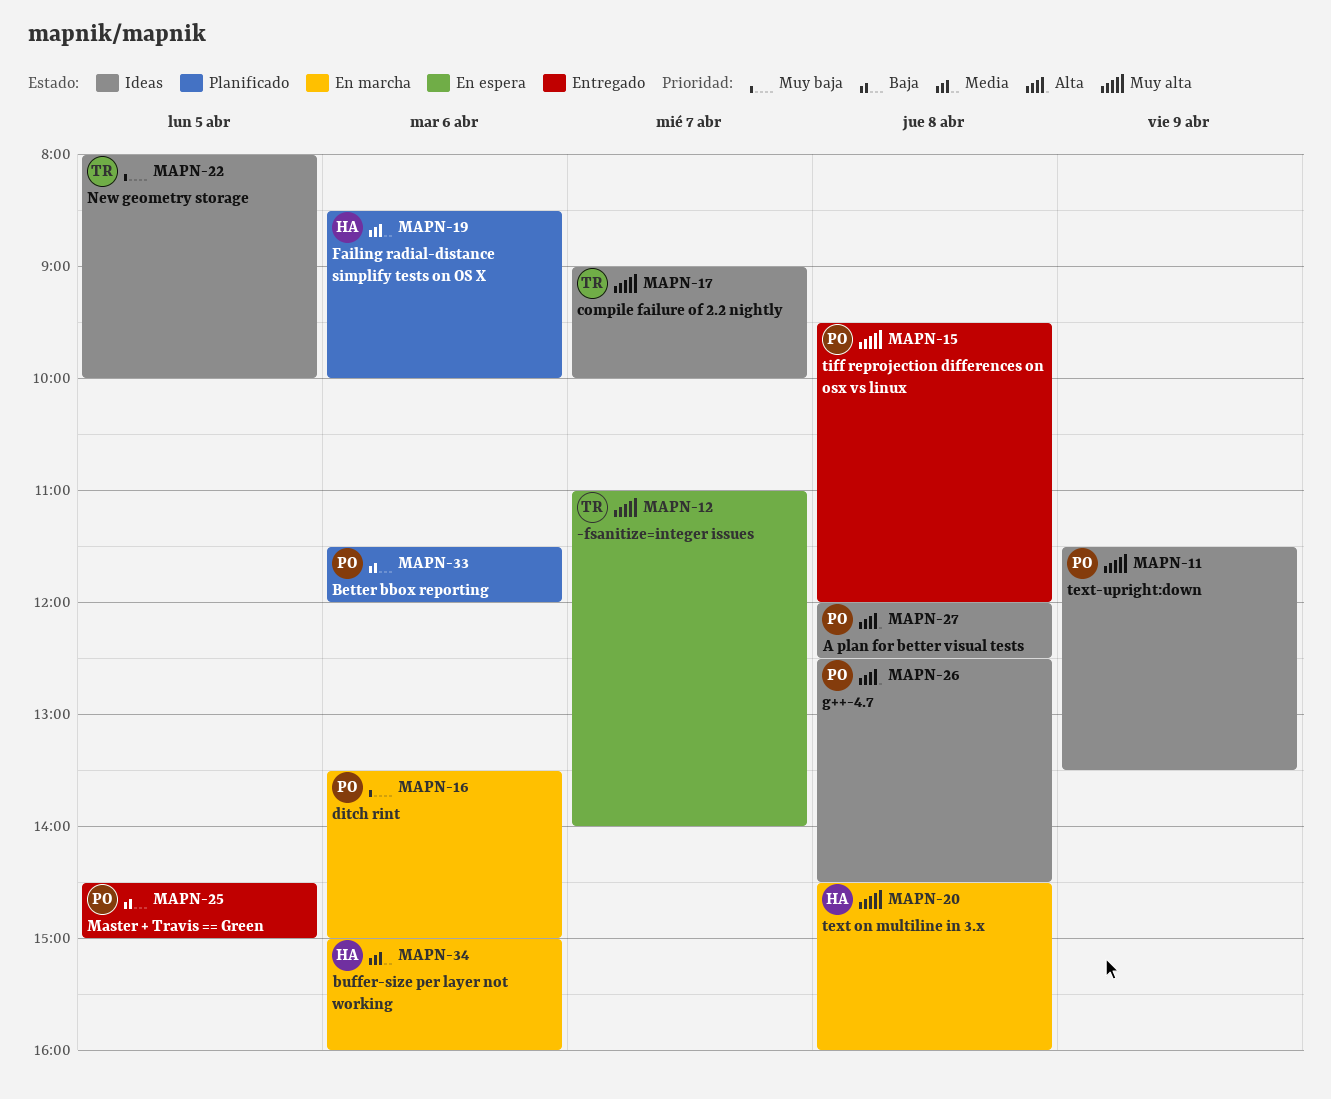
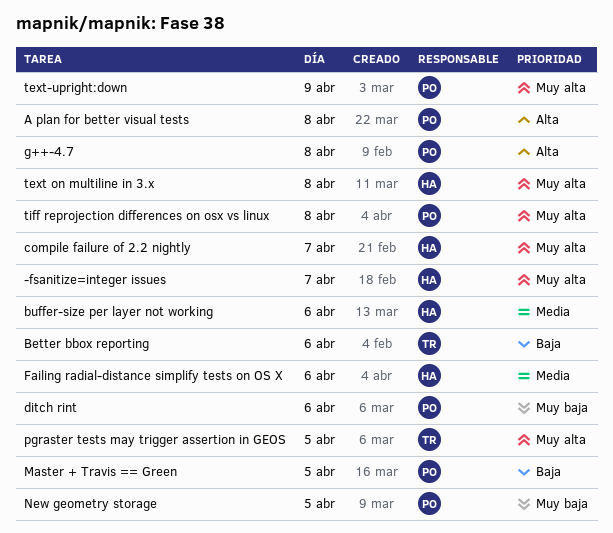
-fsanitize=integer issues, owner: TR -> HA
Better bbox reporting, owner: PO -> TR
compile failure of 2.2 nightly, owner: TR -> HA
New geometry storage, owner: TR -> PO
pgraster tests may trigger assertion in GEOS: none -> present

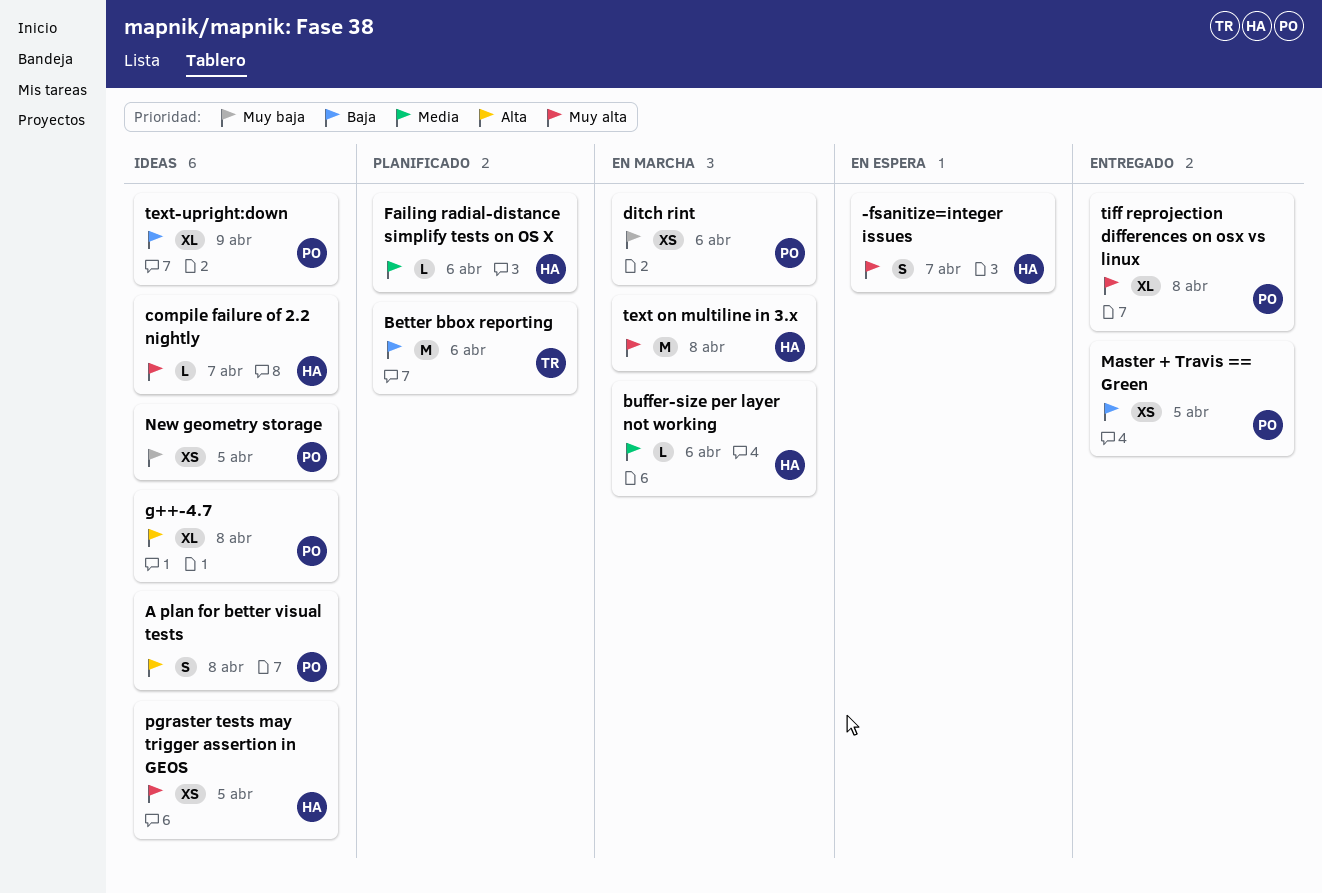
pgraster tests may trigger assertion in GEOS, owner: TR -> HA
text-upright:down, priority: Muy alta -> Baja

